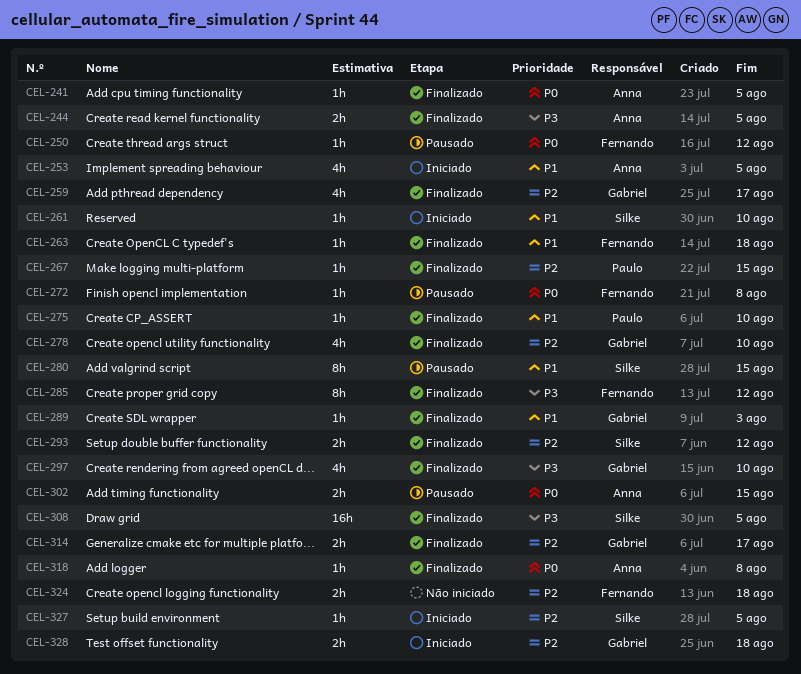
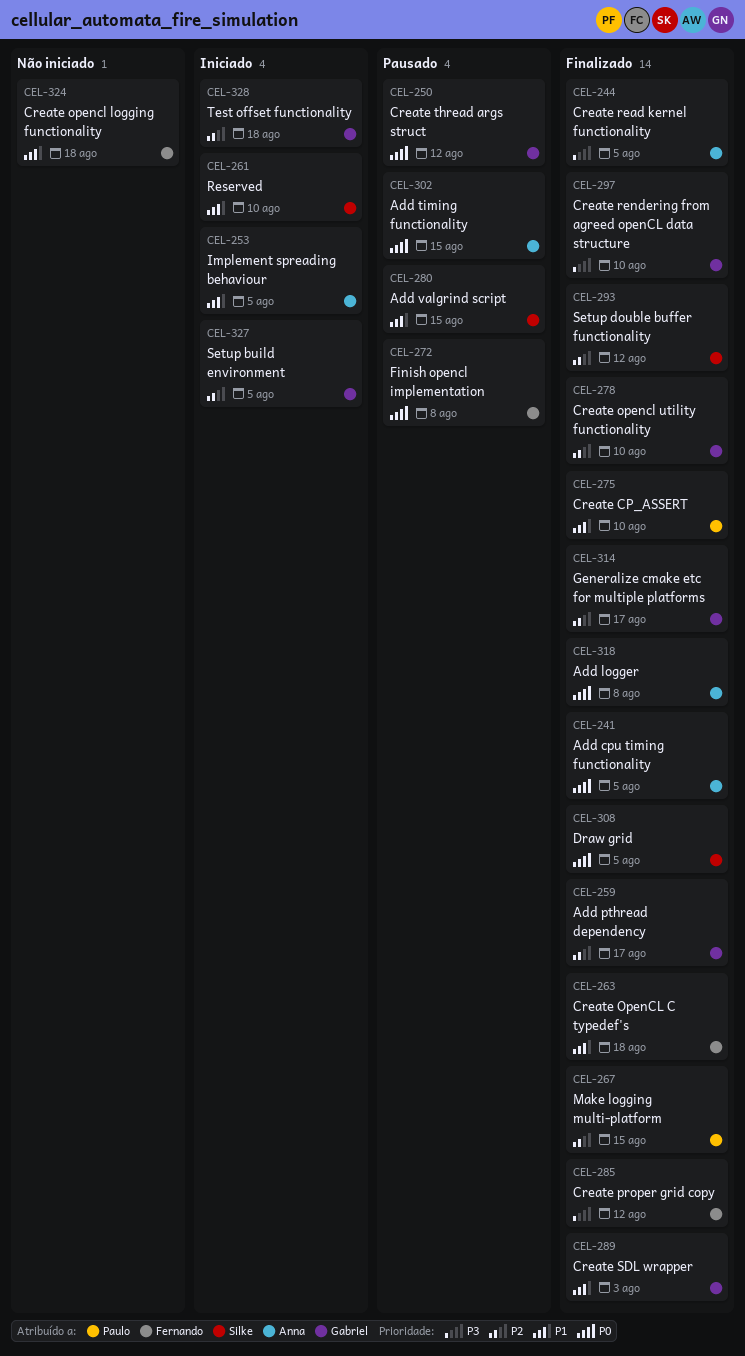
CEL-250, owner: Fernando -> Gabriel
CEL-308, priority: P3 -> P0
CEL-324, priority: P2 -> P1
CEL-327, owner: Silke -> Gabriel

